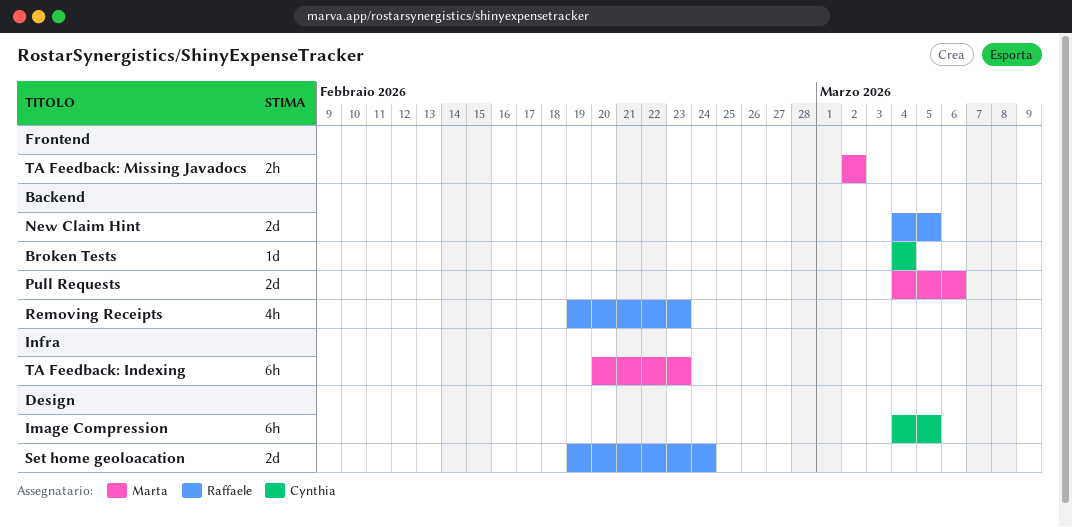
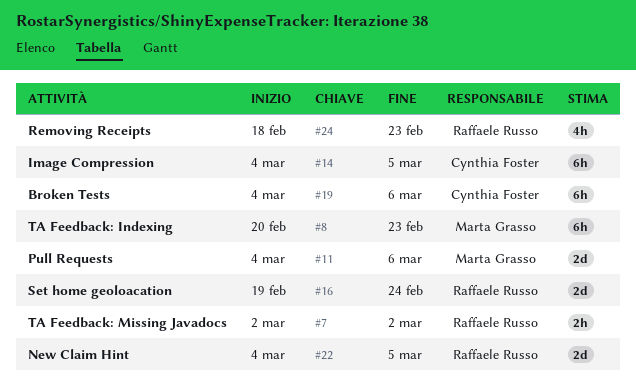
Broken Tests, estimate: 1d -> 6h
Broken Tests, due: Mar 4 -> Mar 6
Removing Receipts, start: Feb 19 -> Feb 18
TA Feedback: Missing Javadocs, owner: Marta Grasso -> Raffaele Russo

